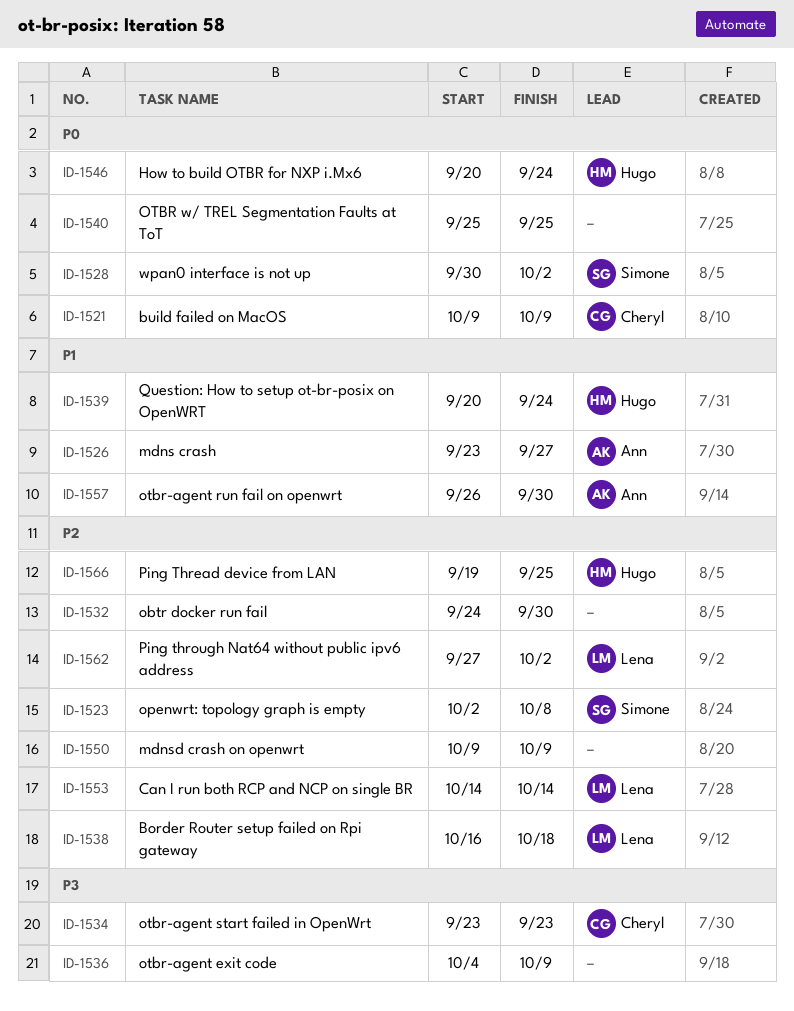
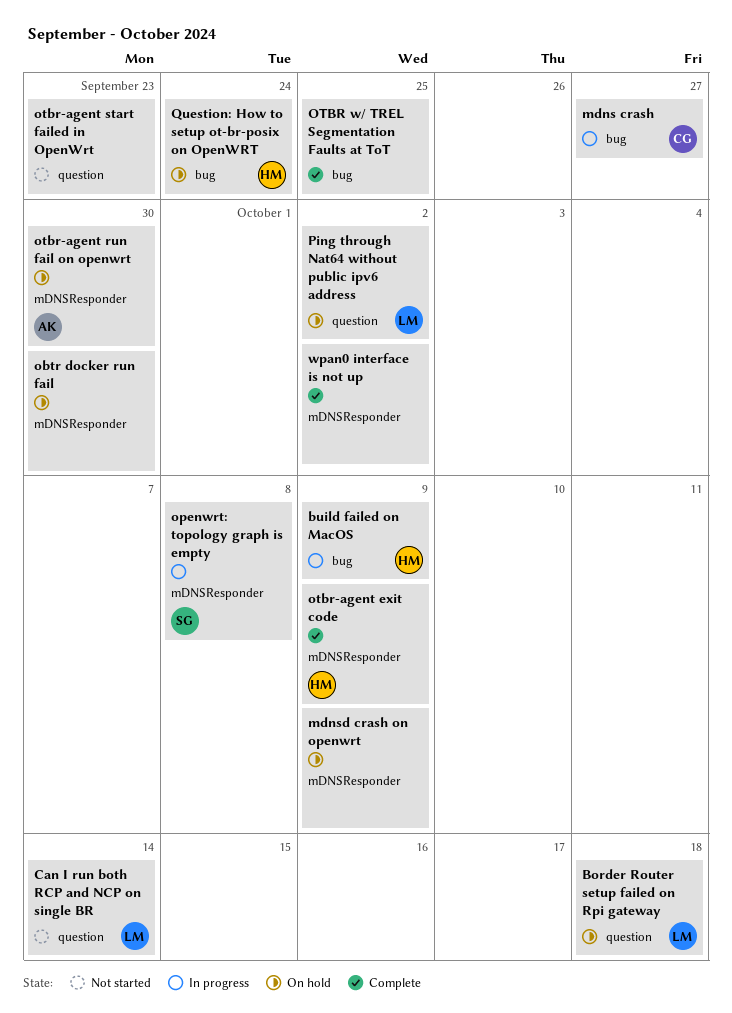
build failed on MacOS, owner: Cheryl -> Hugo
How to build OTBR for NXP i.Mx6: present -> none
mdns crash, owner: Ann -> Cheryl
otbr-agent exit code, owner: none -> Hugo
otbr-agent start failed in OpenWrt, owner: Cheryl -> none
Ping Thread device from LAN: present -> none
wpan0 interface is not up, owner: Simone -> none

